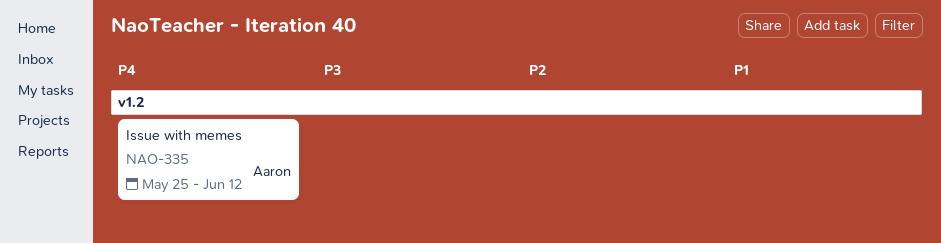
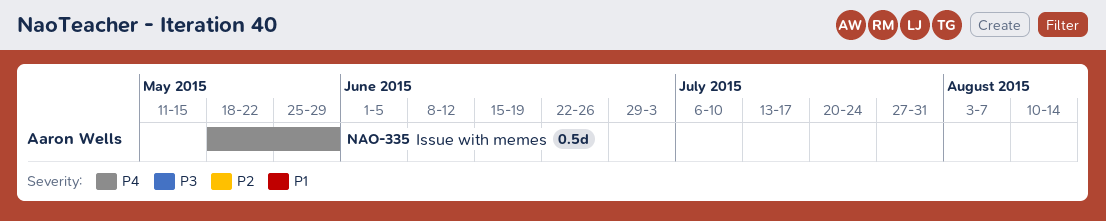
NAO-335, start: May 25 -> May 18
NAO-335, due: Jun 12 -> May 29

